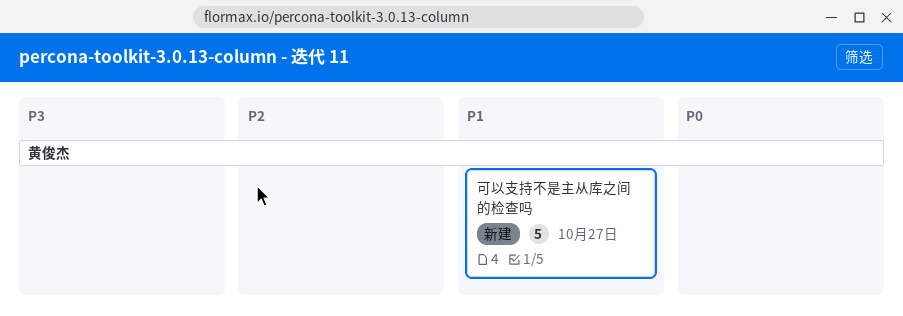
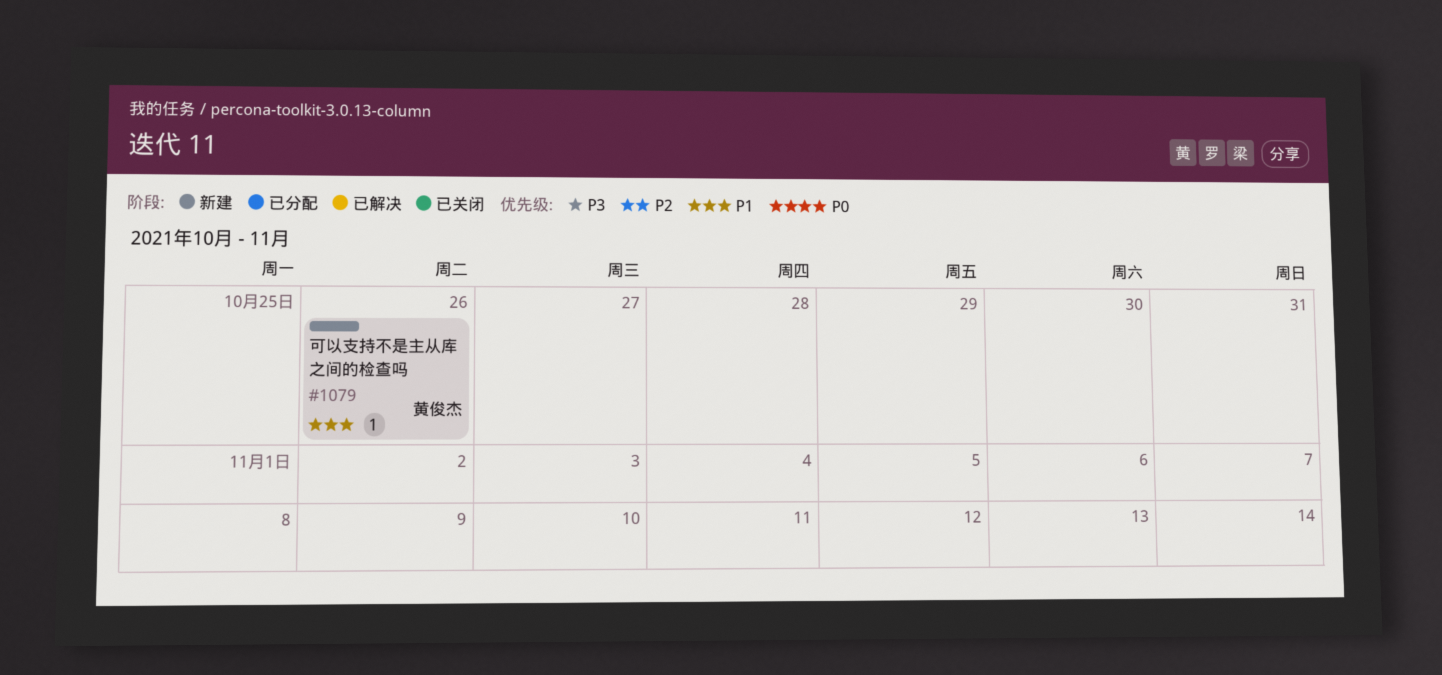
可以支持不是主从库之间的检查吗, estimate: 5 -> 1
可以支持不是主从库之间的检查吗, due: Oct 27 -> Oct 26

